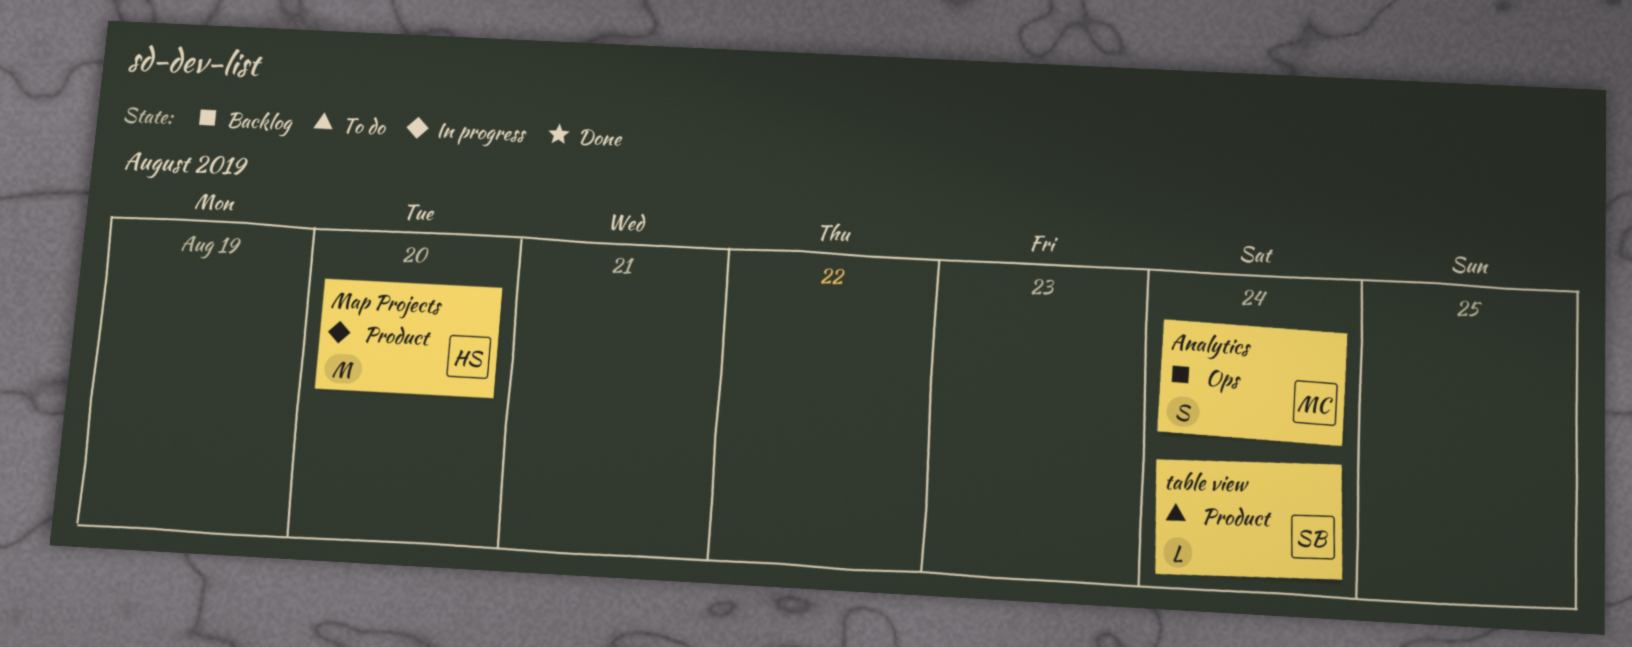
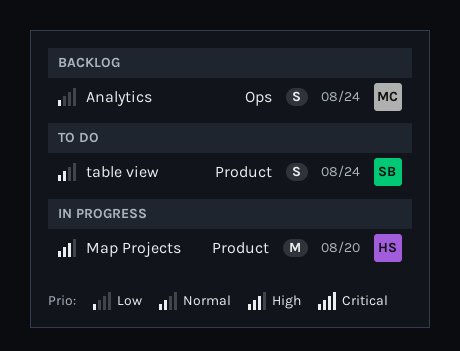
table view, estimate: L -> S

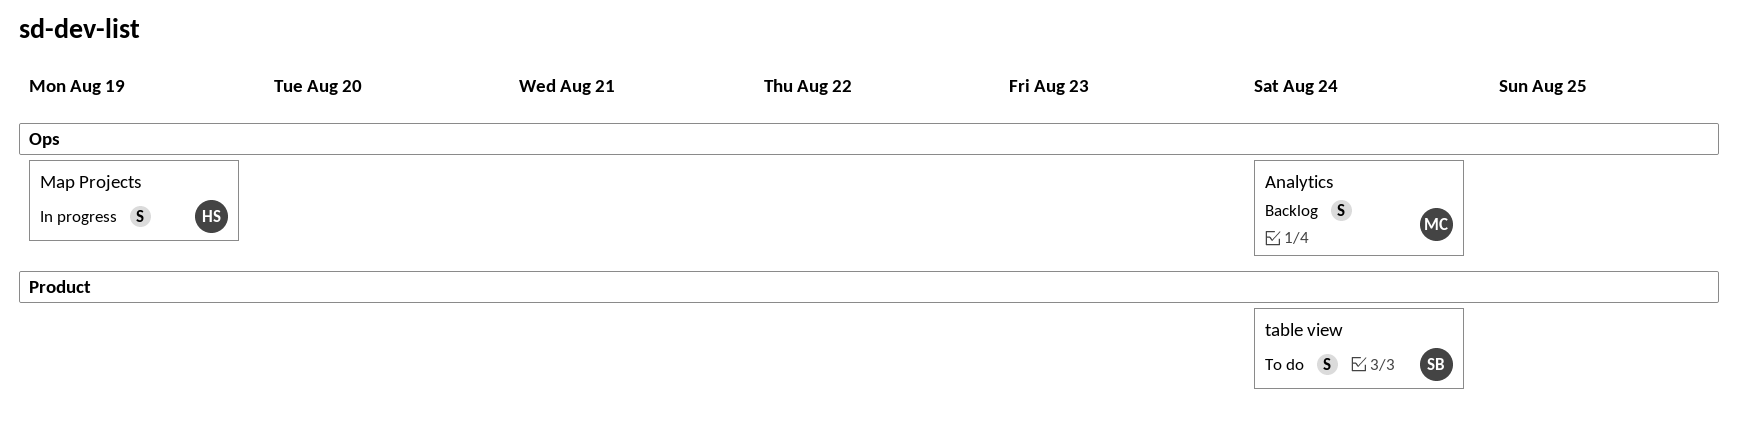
Map Projects, label: Product -> Ops
Map Projects, estimate: M -> S
Map Projects, due: Aug 20 -> Aug 19

